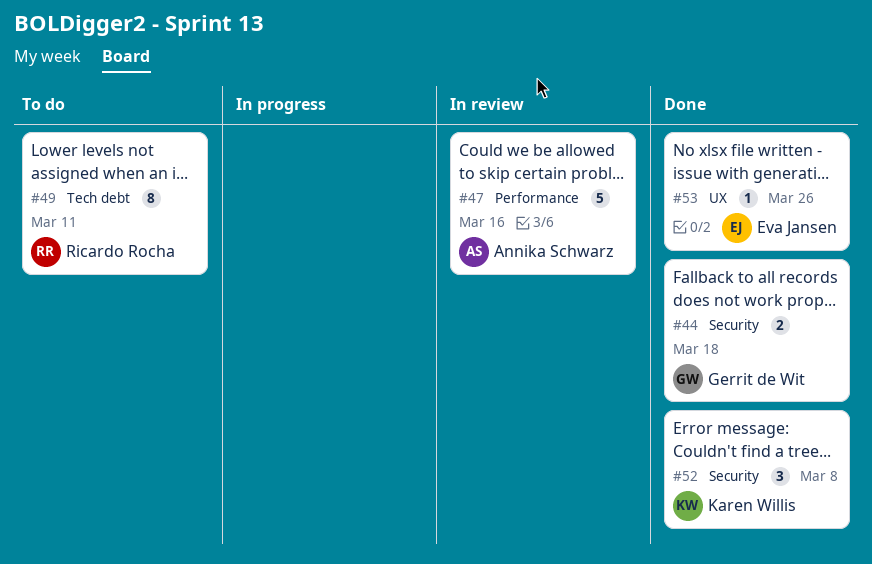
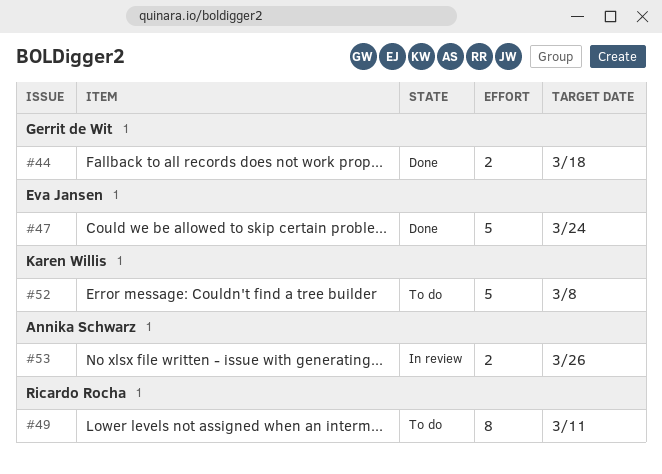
#47, status: In review -> Done
#47, owner: Annika Schwarz -> Eva Jansen
#47, due: Mar 16 -> Mar 24
#52, status: Done -> To do
#52, estimate: 3 -> 5
#53, status: Done -> In review
#53, owner: Eva Jansen -> Annika Schwarz
#53, estimate: 1 -> 2

